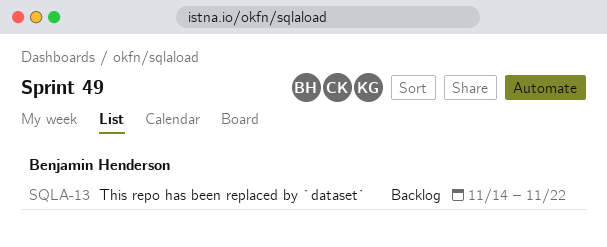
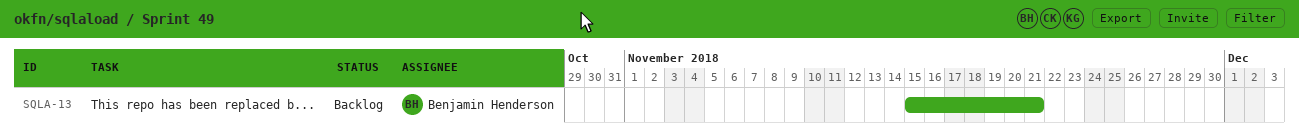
SQLA-13, start: Nov 14 -> Nov 15
SQLA-13, due: Nov 22 -> Nov 21

